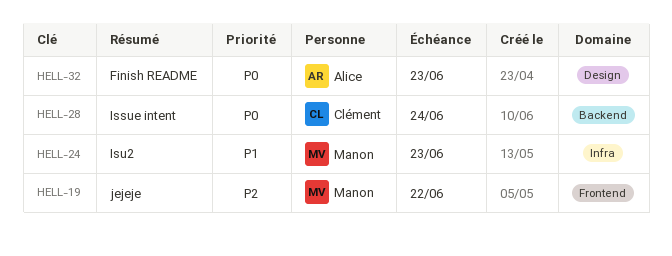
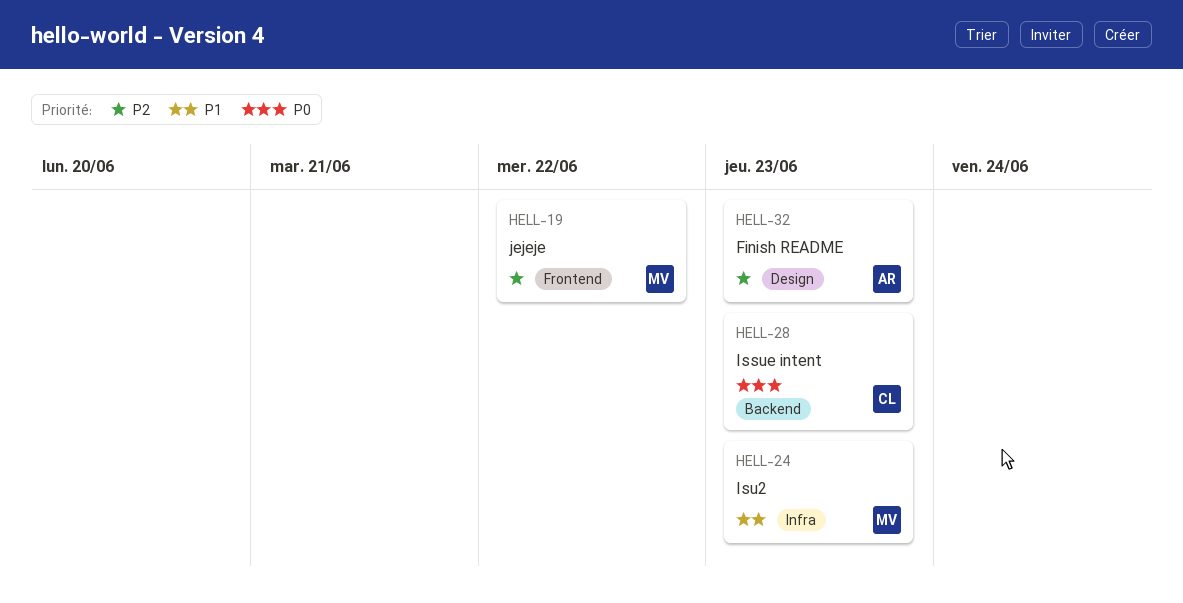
HELL-28, due: Jun 24 -> Jun 23
HELL-32, priority: P0 -> P2

